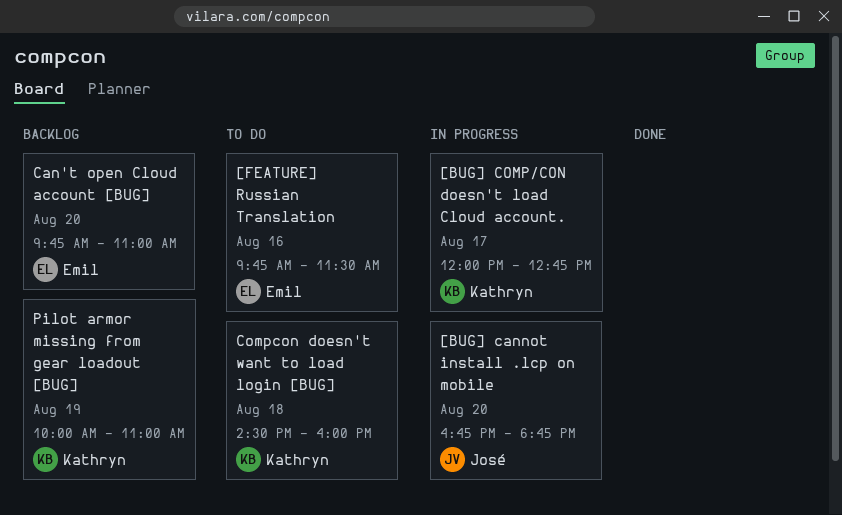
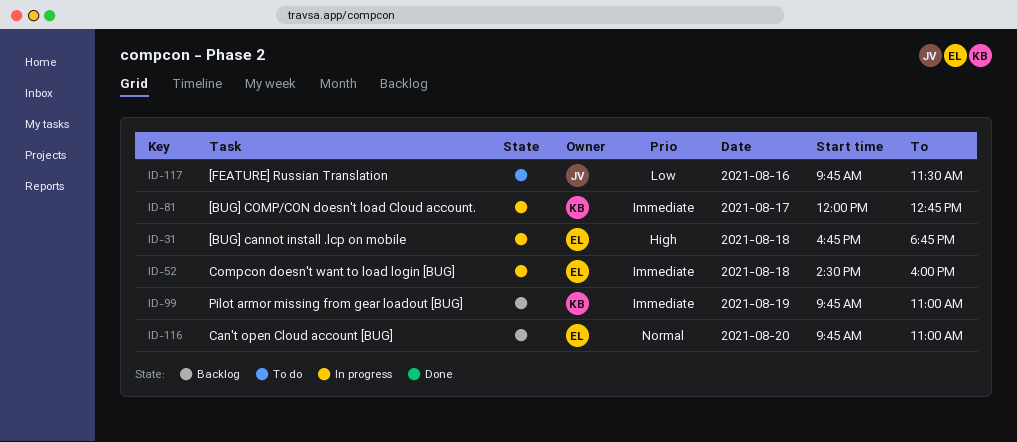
[BUG] cannot install .lcp on mobile, owner: José -> Emil
[BUG] cannot install .lcp on mobile, day: Aug 20 -> Aug 18
[FEATURE] Russian Translation, owner: Emil -> José
Compcon doesn't want to load login [BUG], status: To do -> In progress
Compcon doesn't want to load login [BUG], owner: Kathryn -> Emil
Pilot armor missing from gear loadout [BUG], begins: 10:00 -> 09:45

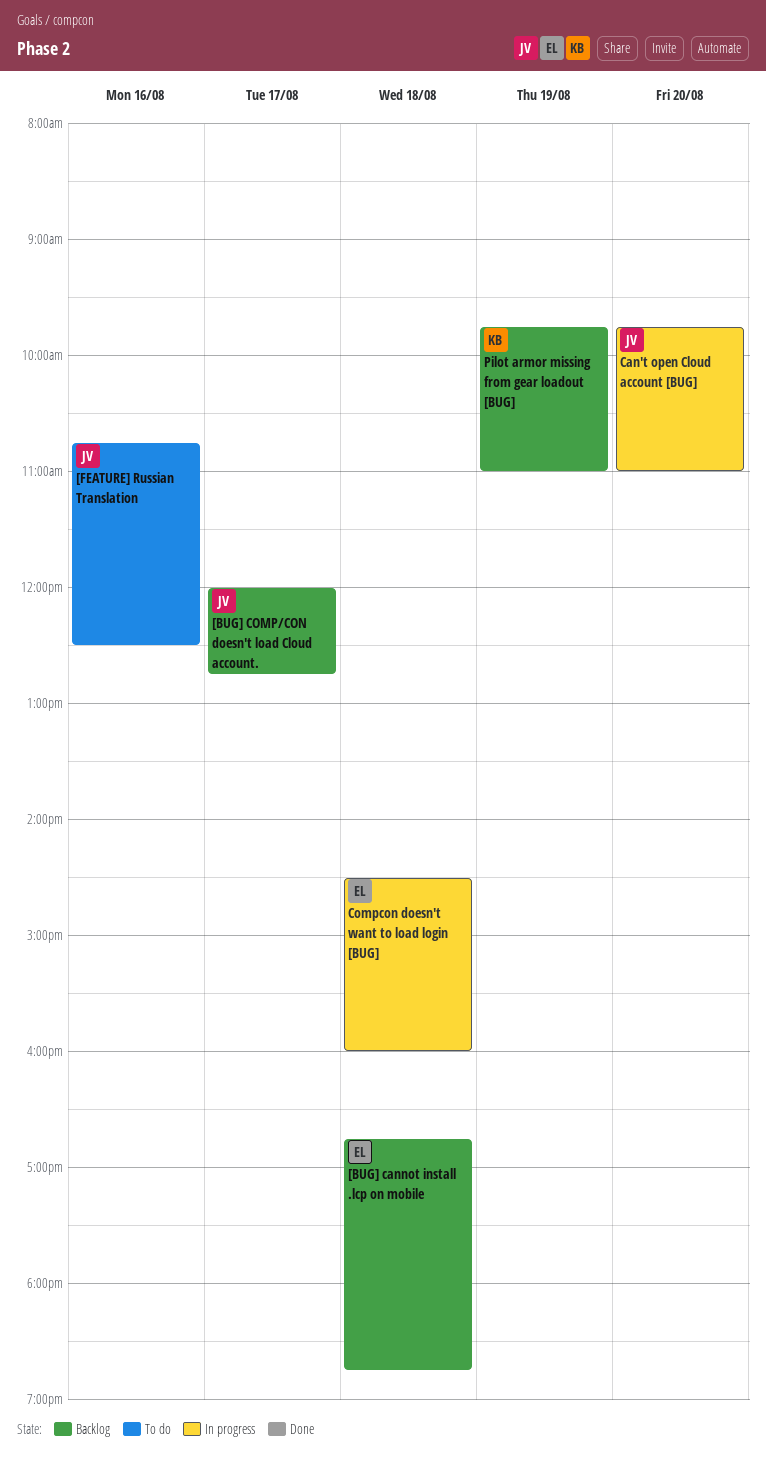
[BUG] cannot install .lcp on mobile, status: In progress -> Backlog
[BUG] COMP/CON doesn't load Cloud account., status: In progress -> Backlog
[BUG] COMP/CON doesn't load Cloud account., owner: KB -> JV
[FEATURE] Russian Translation, begins: 09:45 -> 10:45
[FEATURE] Russian Translation, ends: 11:30 -> 12:30
Can't open Cloud account [BUG], status: Backlog -> In progress
Can't open Cloud account [BUG], owner: EL -> JV

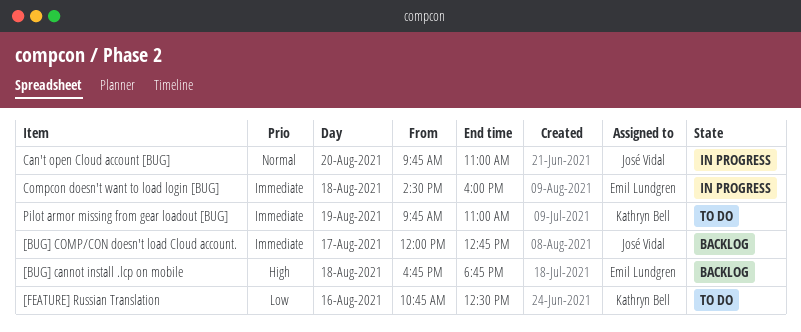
[FEATURE] Russian Translation, owner: José Vidal -> Kathryn Bell
Pilot armor missing from gear loadout [BUG], status: Backlog -> To do

